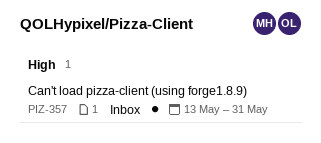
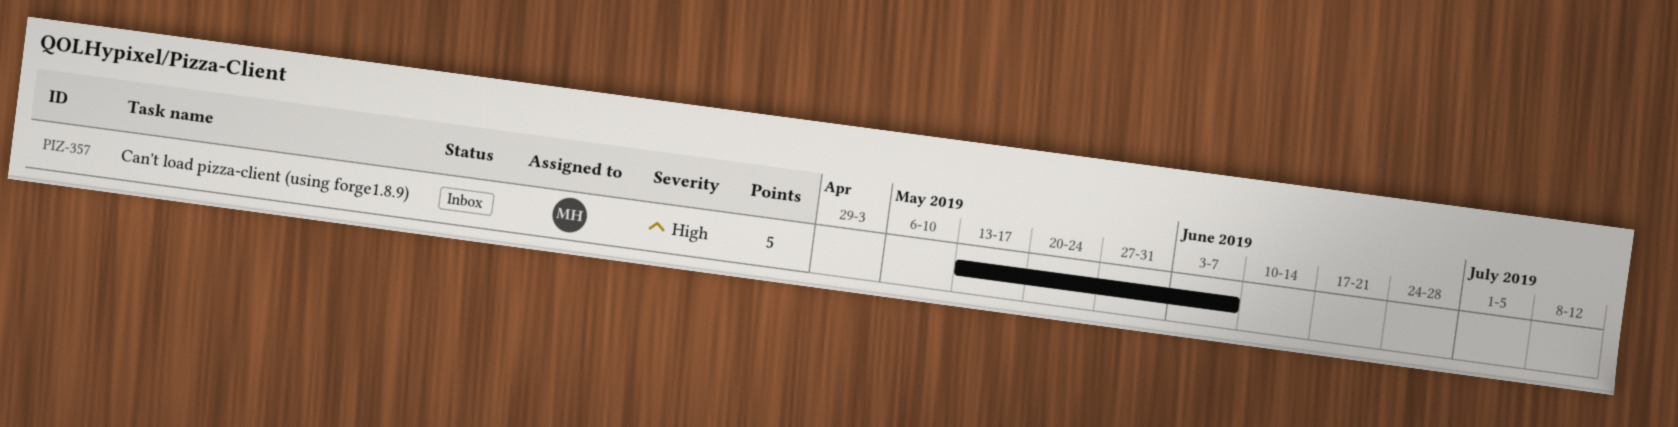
PIZ-357, estimate: 1 -> 5
PIZ-357, due: May 31 -> Jun 7

